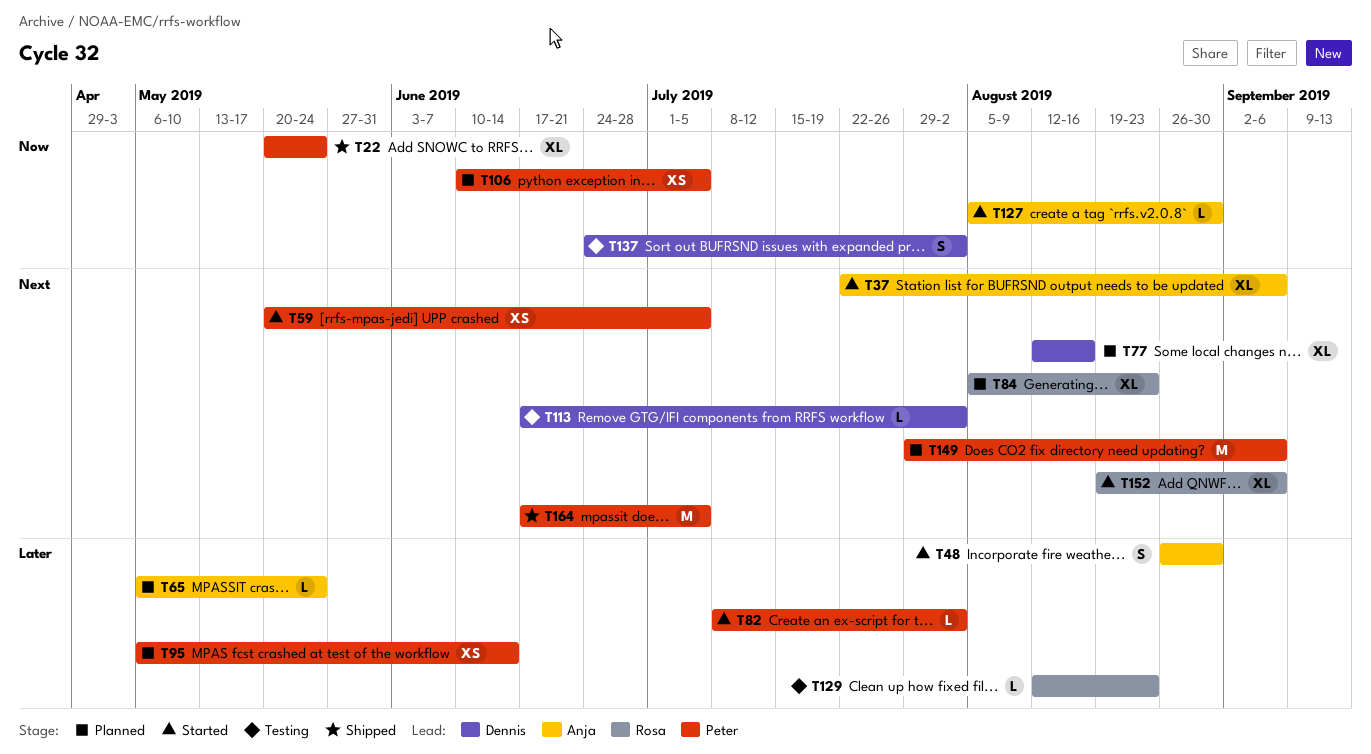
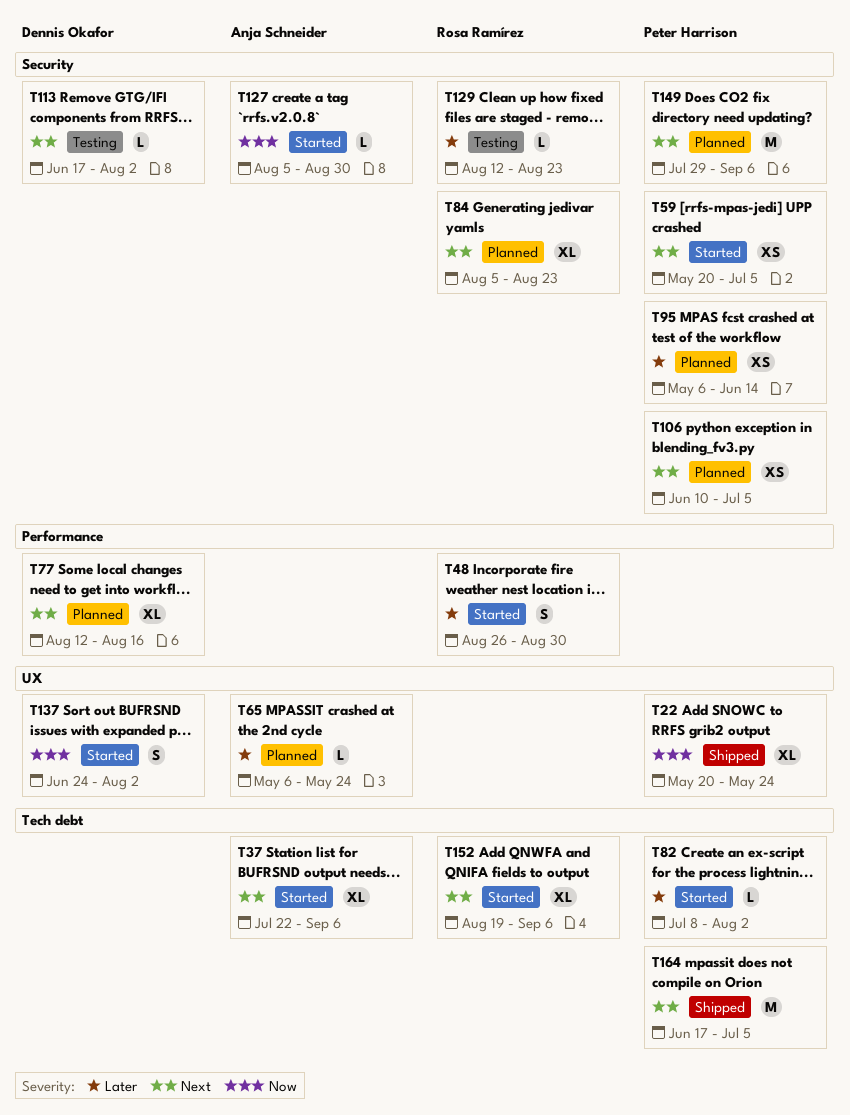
T48, owner: Anja Schneider -> Rosa Ramírez
T106, priority: Now -> Next
T137, status: Testing -> Started

